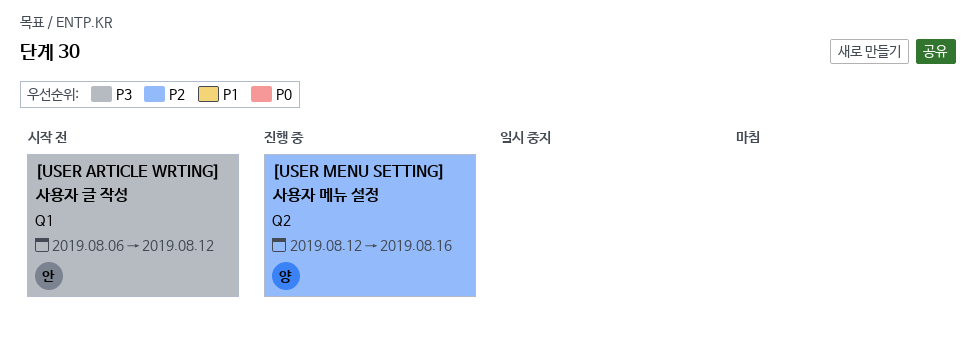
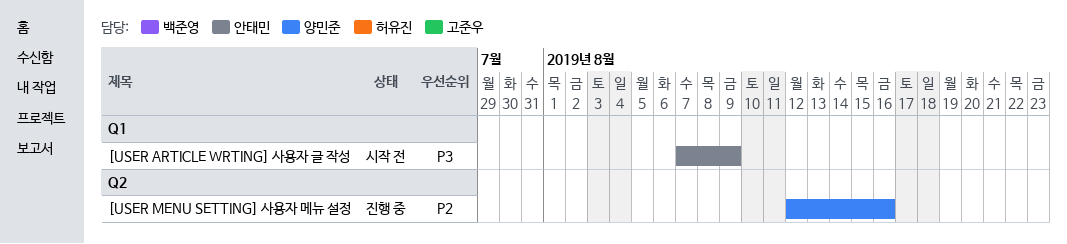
[USER ARTICLE WRTING] 사용자 글 작성, start: Aug 6 -> Aug 7
[USER ARTICLE WRTING] 사용자 글 작성, due: Aug 12 -> Aug 9

